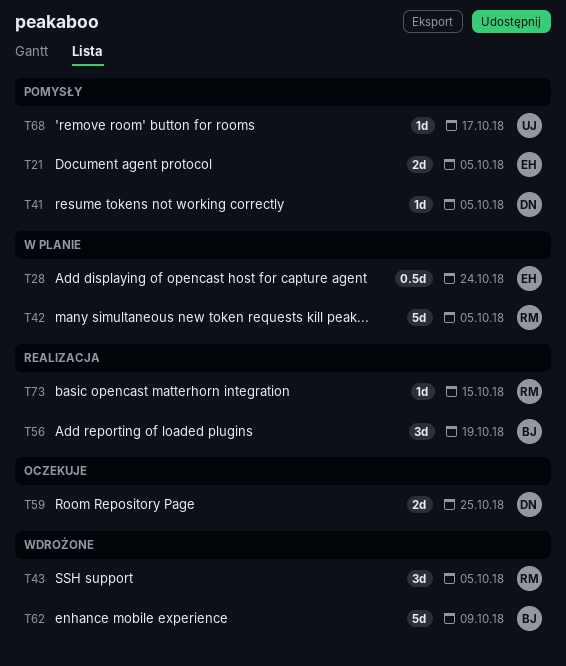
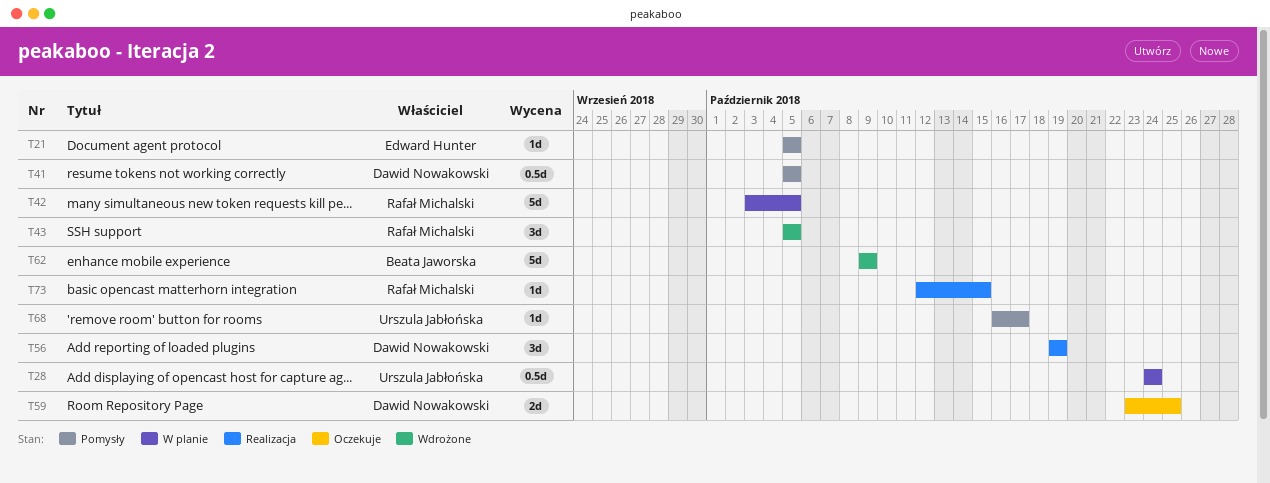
T21, estimate: 2d -> 1d
T28, owner: Edward Hunter -> Urszula Jabłońska
T41, estimate: 1d -> 0.5d
T56, owner: Beata Jaworska -> Dawid Nowakowski

